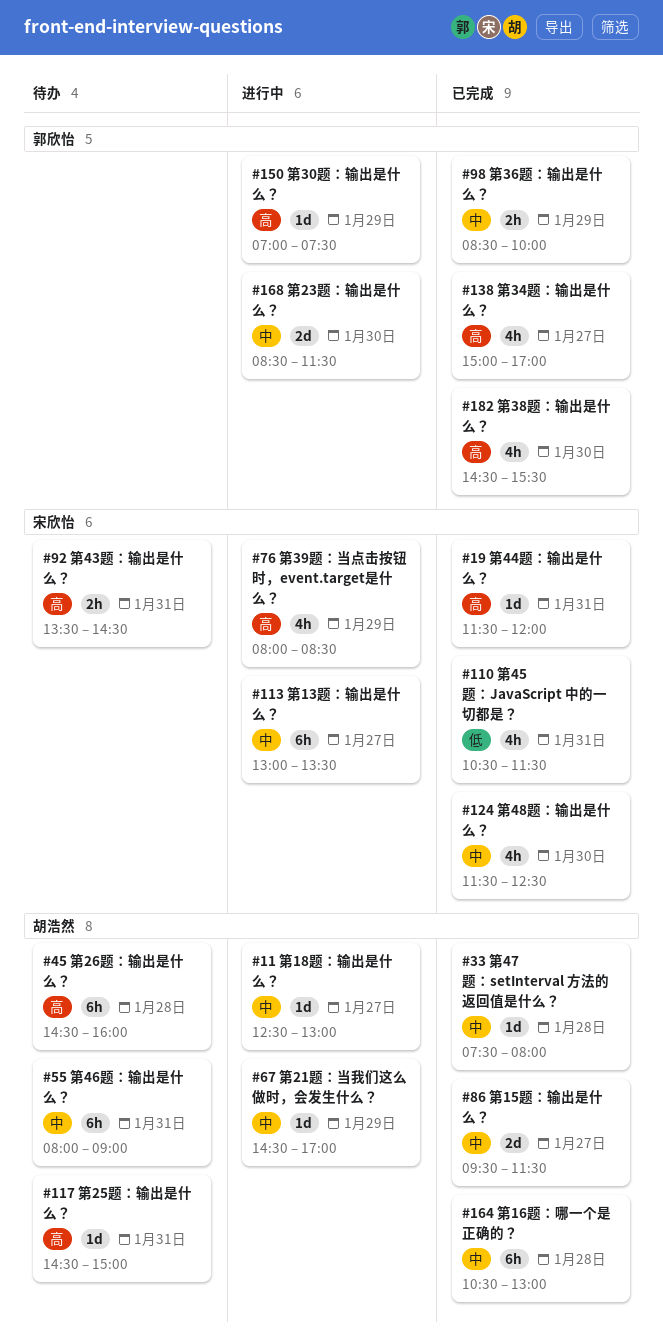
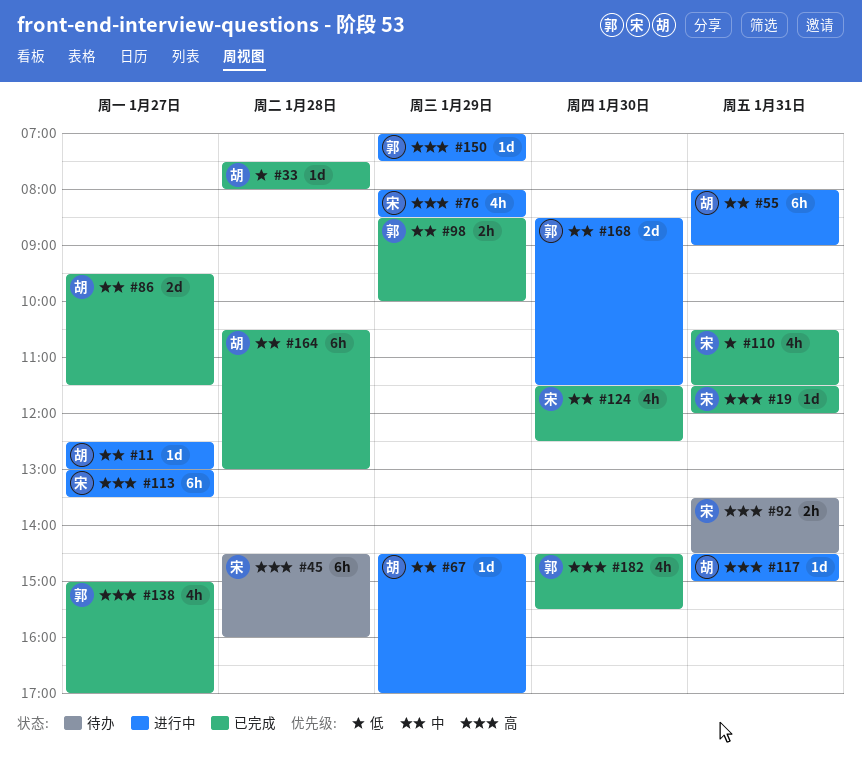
#33, priority: 中 -> 低
#45, owner: 胡浩然 -> 宋欣怡
#55, status: 待办 -> 进行中
#113, priority: 中 -> 高
#117, status: 待办 -> 进行中

